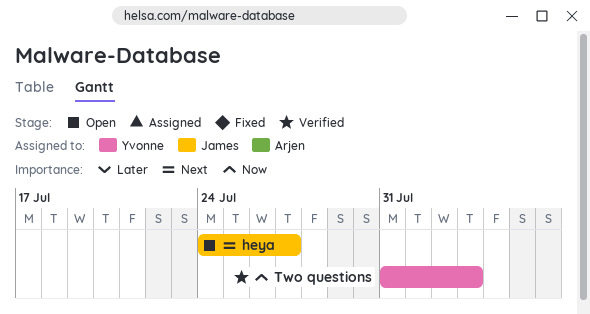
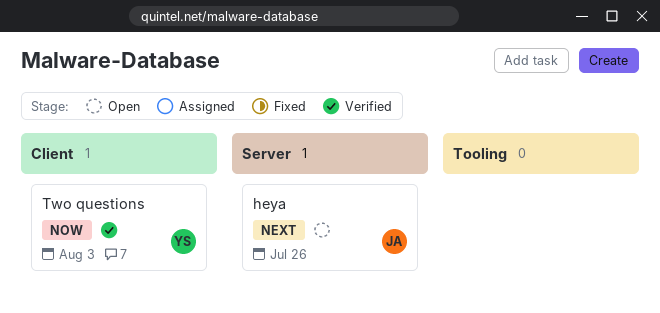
heya, due: Jul 27 -> Jul 26

